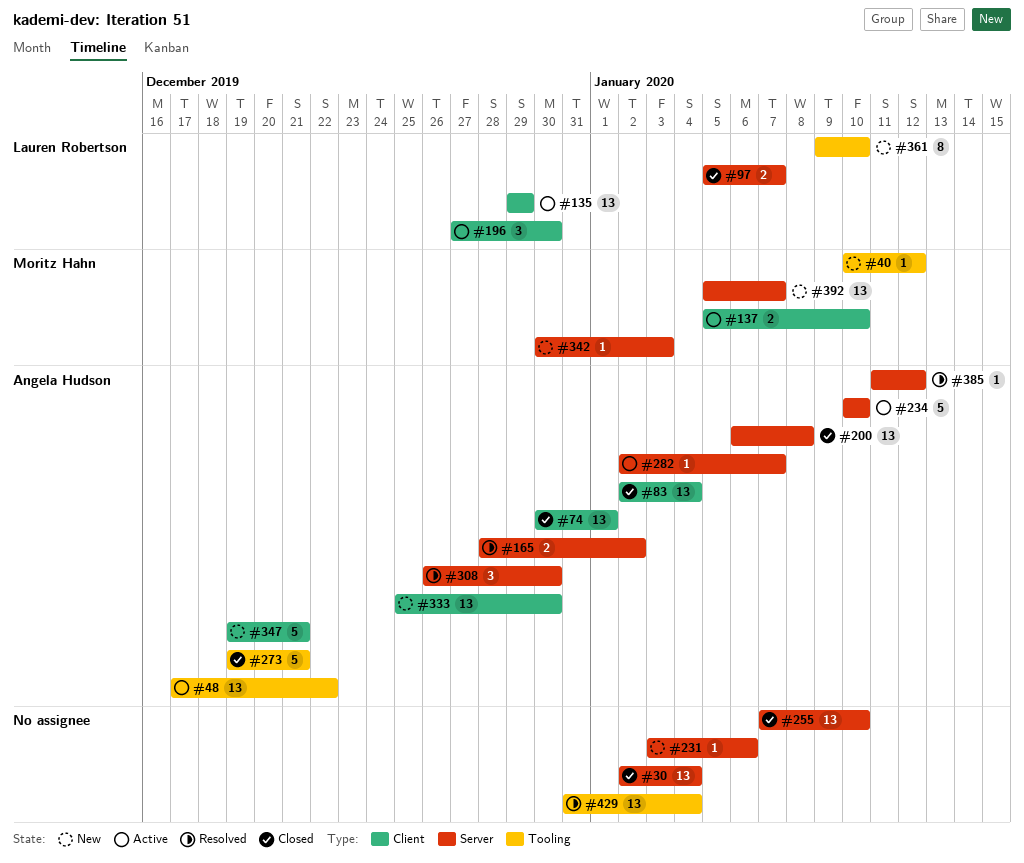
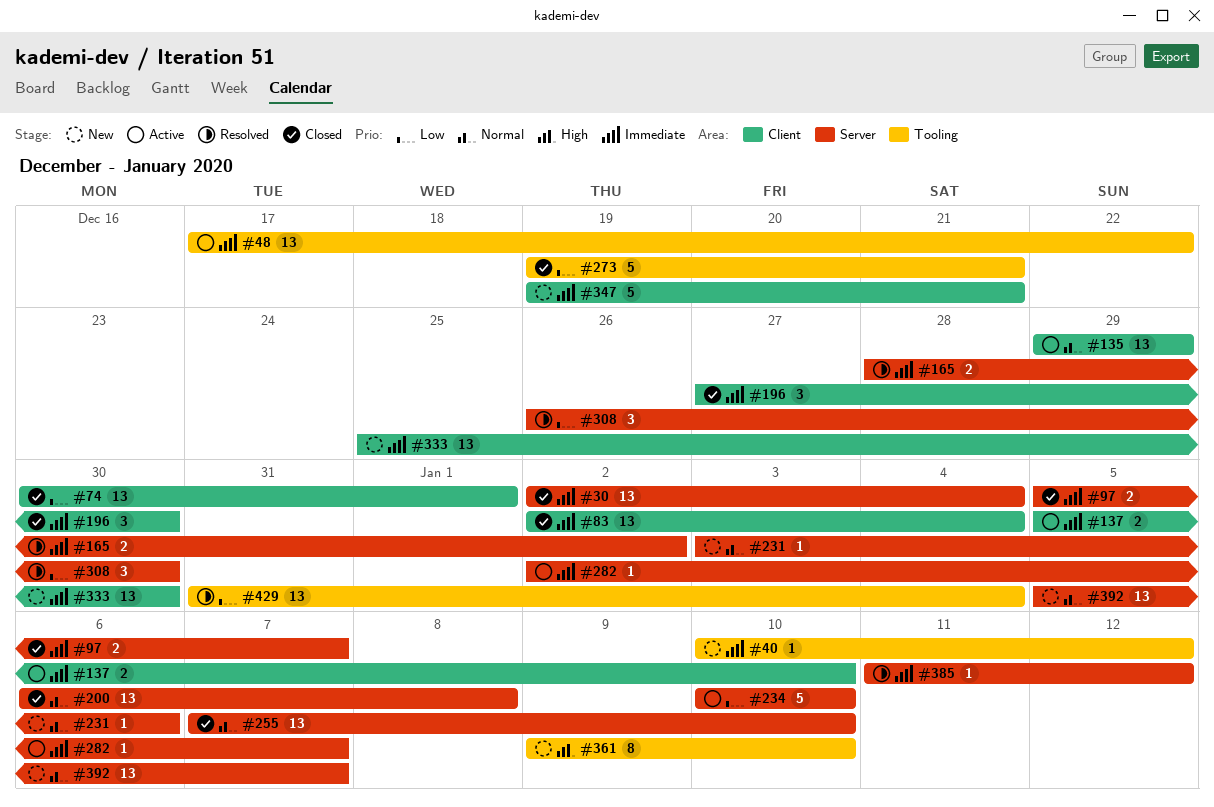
#196, status: Active -> Closed
#342: present -> none

